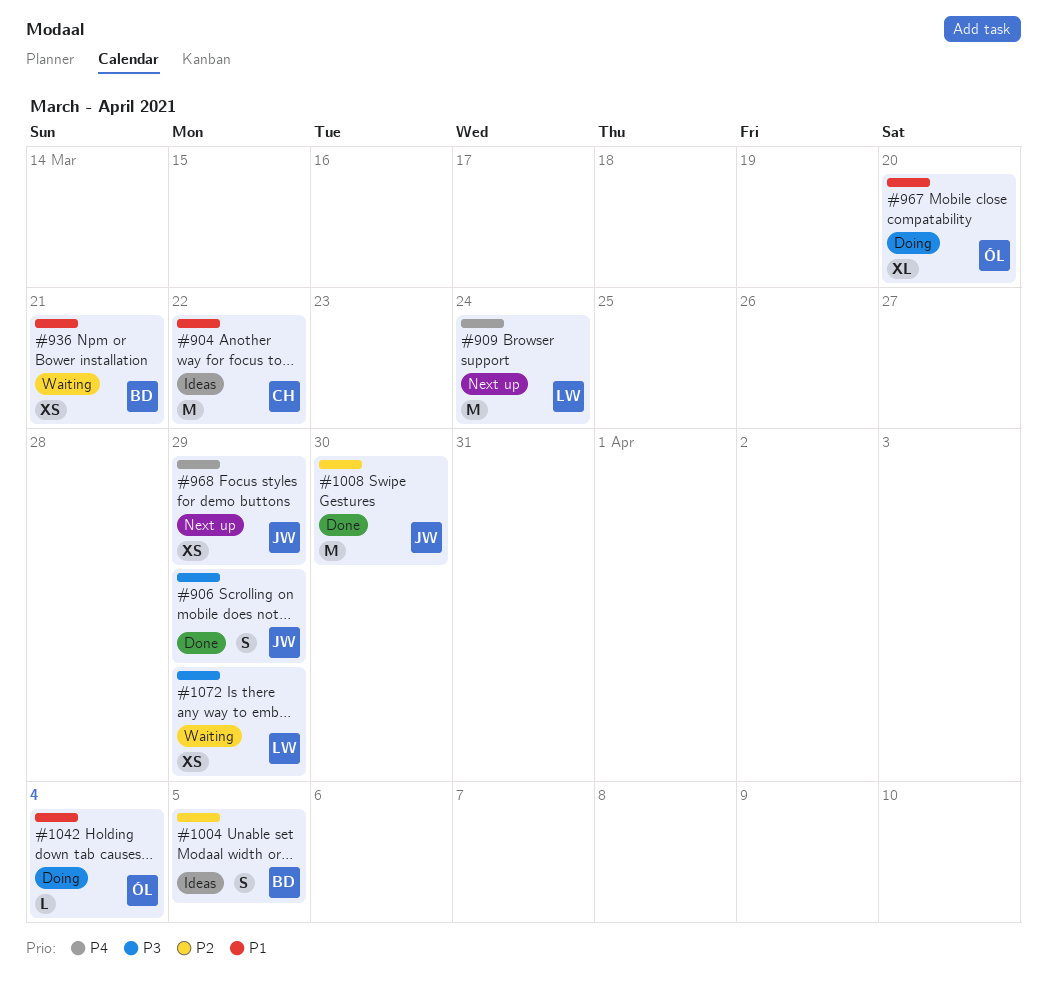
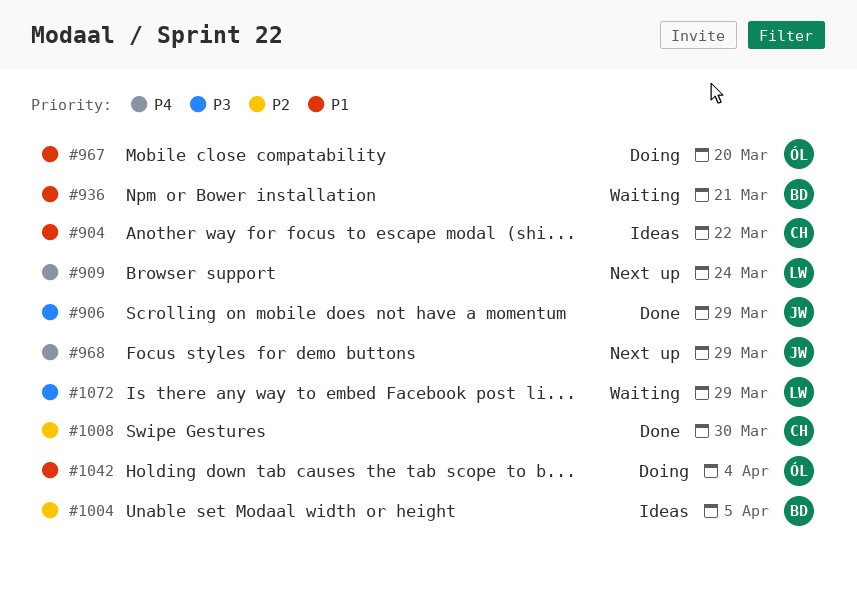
#1008, owner: JW -> CH

